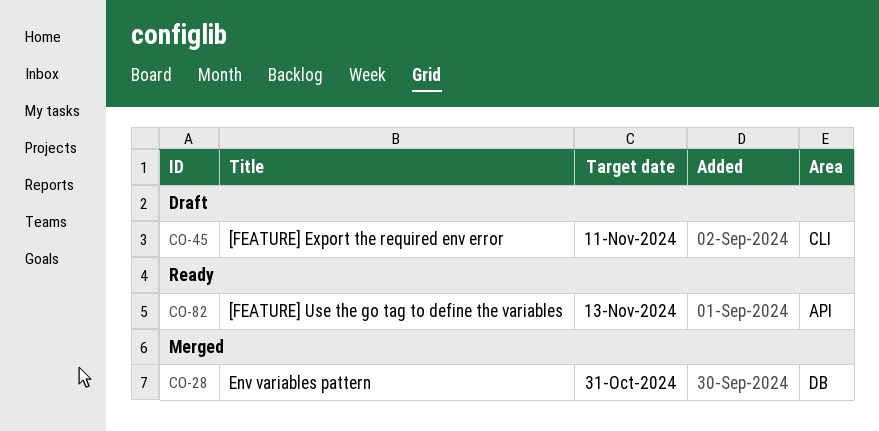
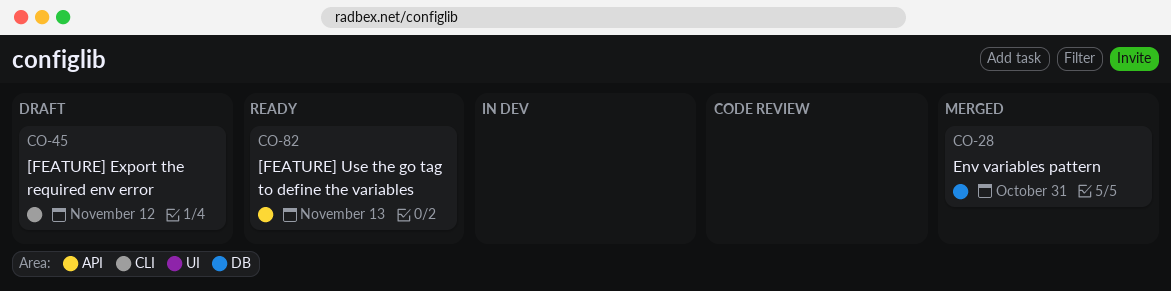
CO-45, due: Nov 11 -> Nov 12

